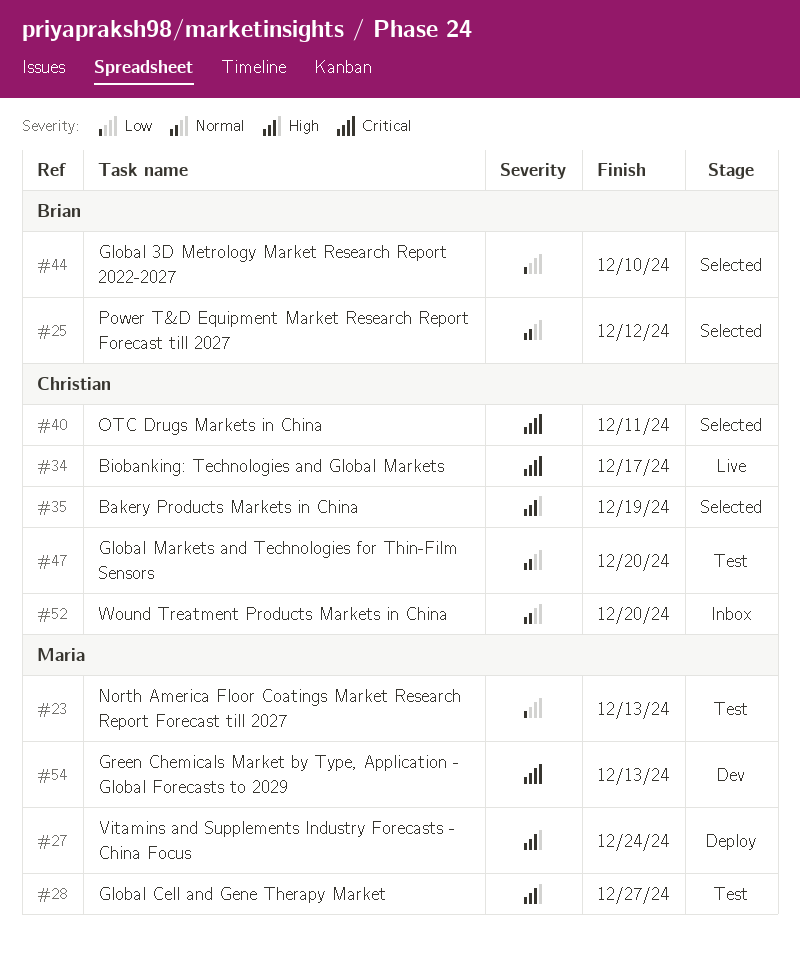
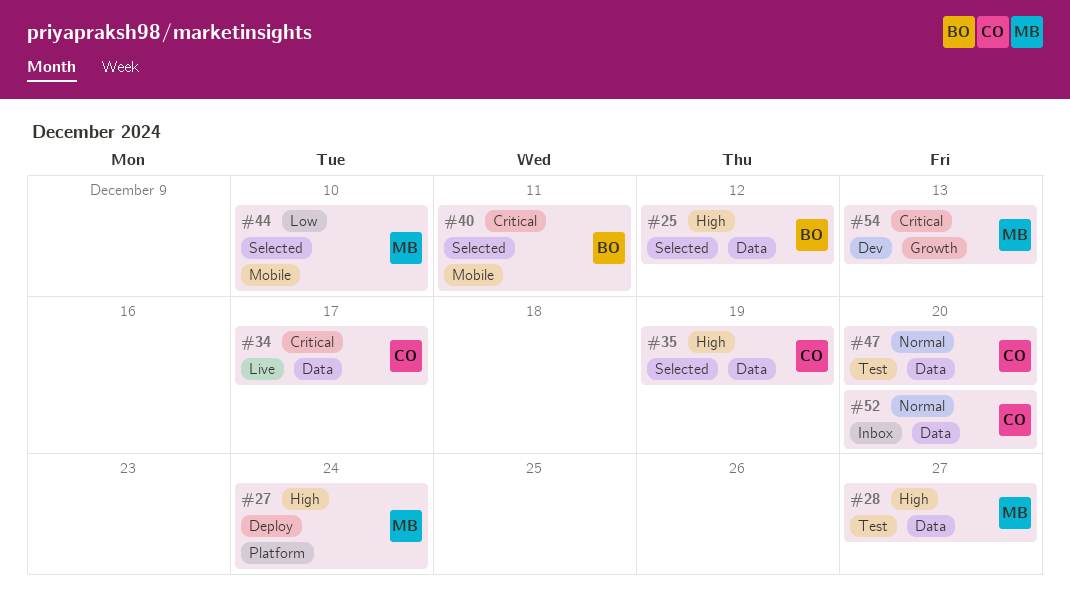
#23: present -> none
#25, priority: Normal -> High
#40, owner: Christian -> Brian
#44, owner: Brian -> Maria

